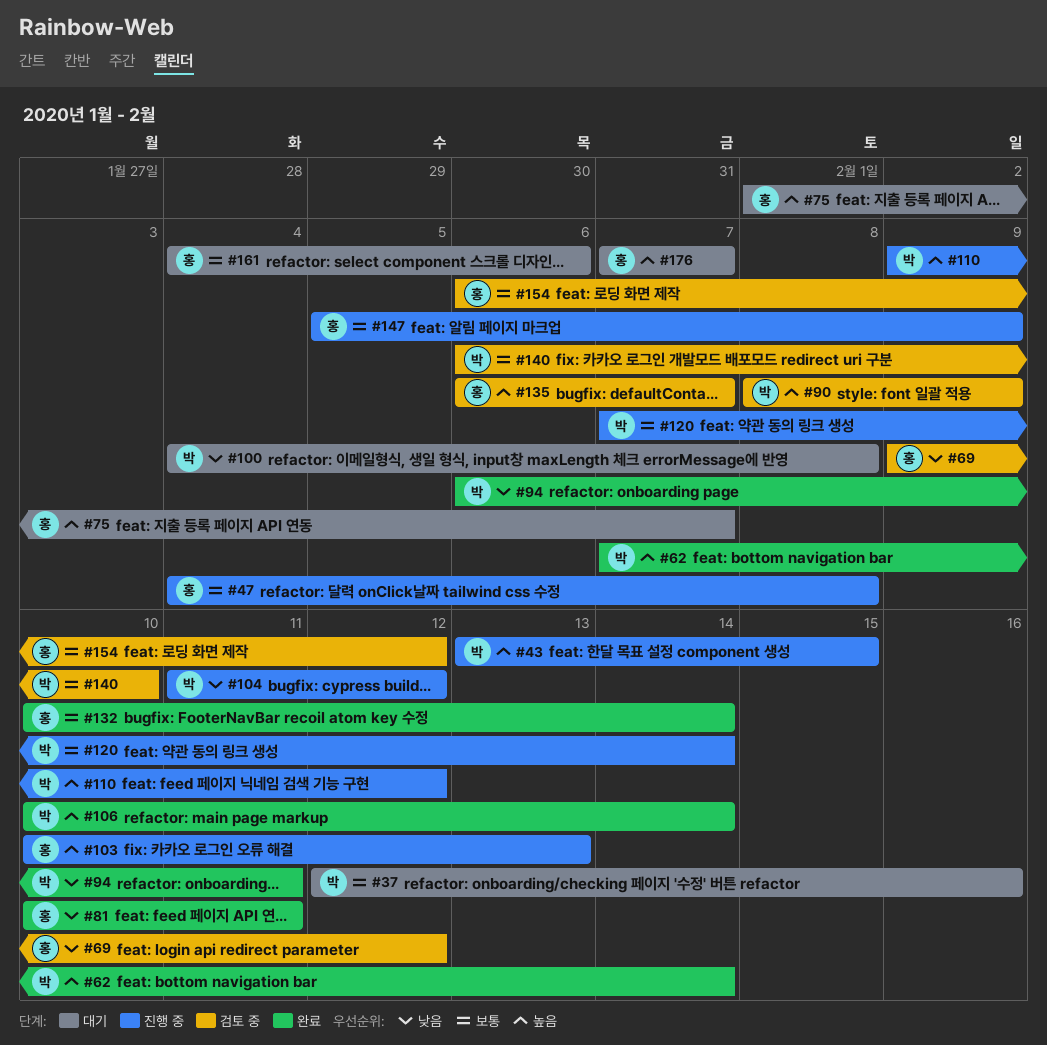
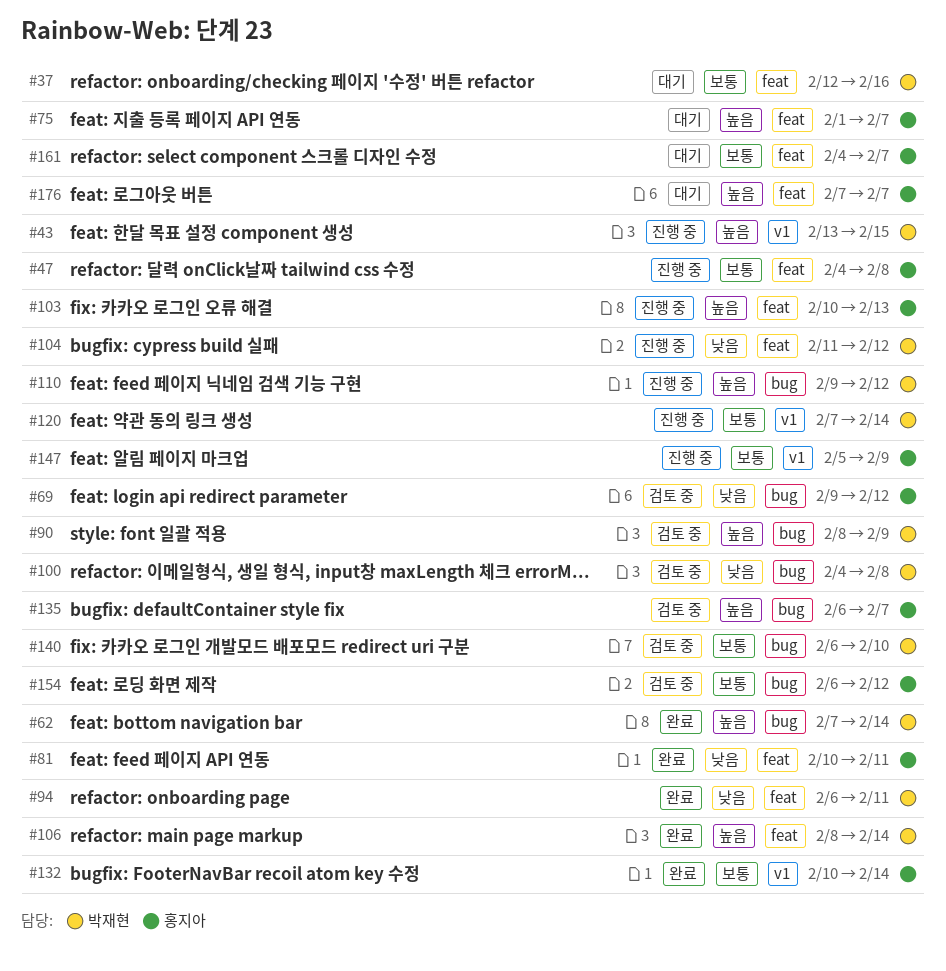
#100, status: 대기 -> 검토 중
#106, start: Feb 10 -> Feb 8
#161, due: Feb 6 -> Feb 7

